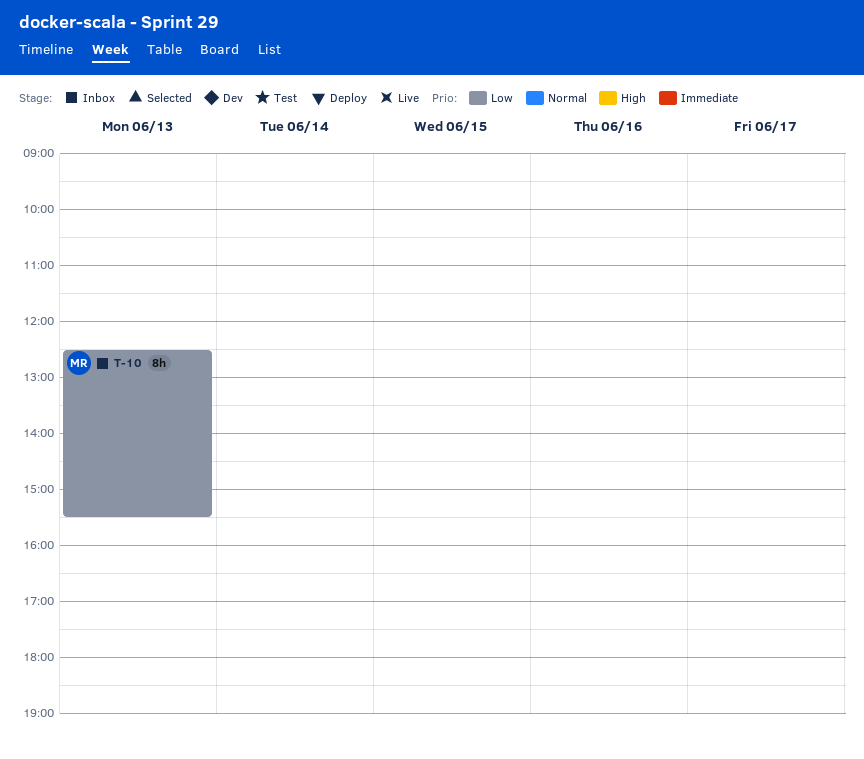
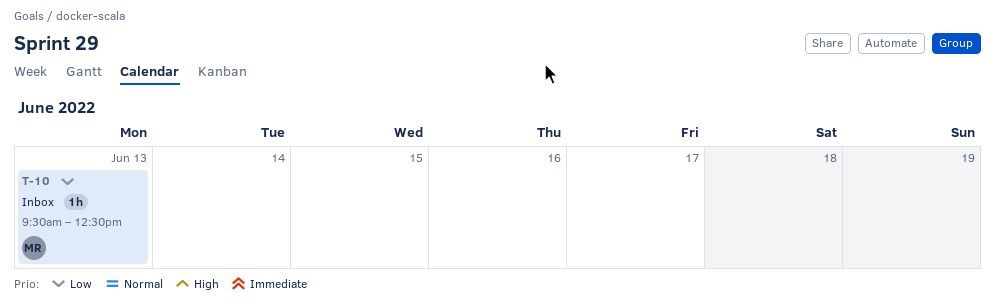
T-10, estimate: 8h -> 1h
T-10, begins: 12:30 -> 09:30
T-10, ends: 15:30 -> 12:30

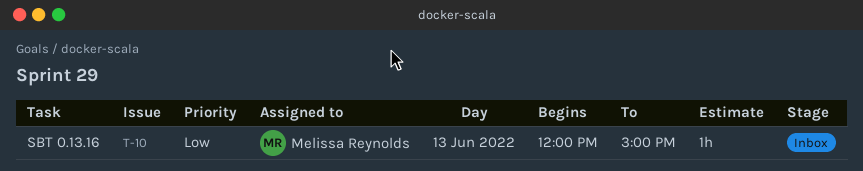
T-10, begins: 09:30 -> 12:00
T-10, ends: 12:30 -> 15:00

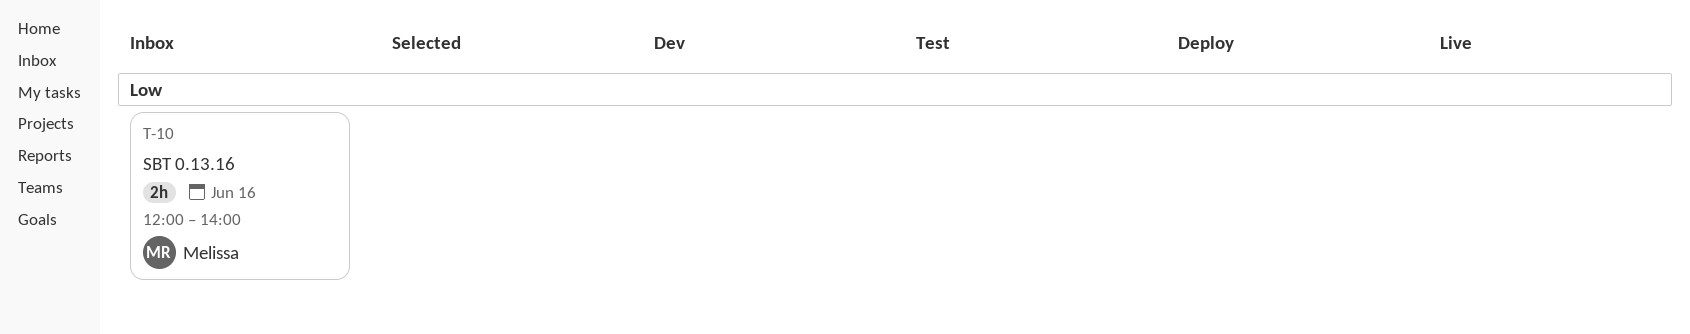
T-10, estimate: 1h -> 2h
T-10, day: Jun 13 -> Jun 16
T-10, ends: 15:00 -> 14:00

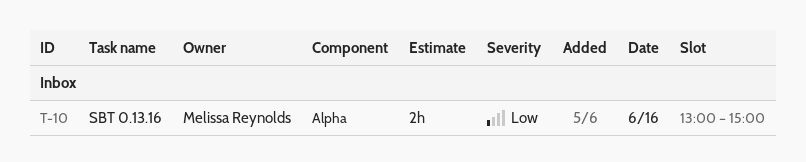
T-10, begins: 12:00 -> 13:00
T-10, ends: 14:00 -> 15:00

